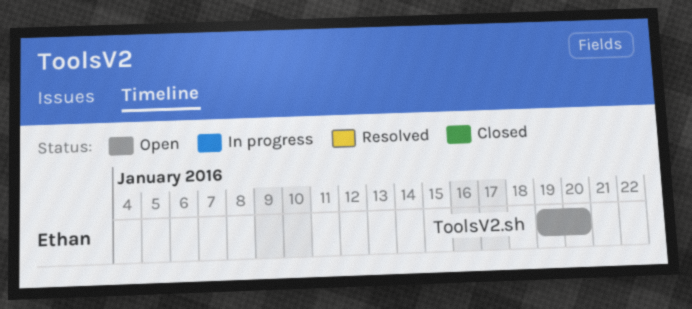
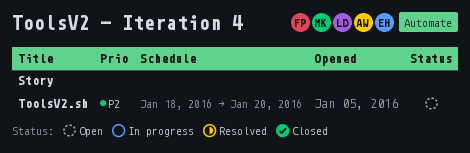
ToolsV2.sh, start: Jan 19 -> Jan 18

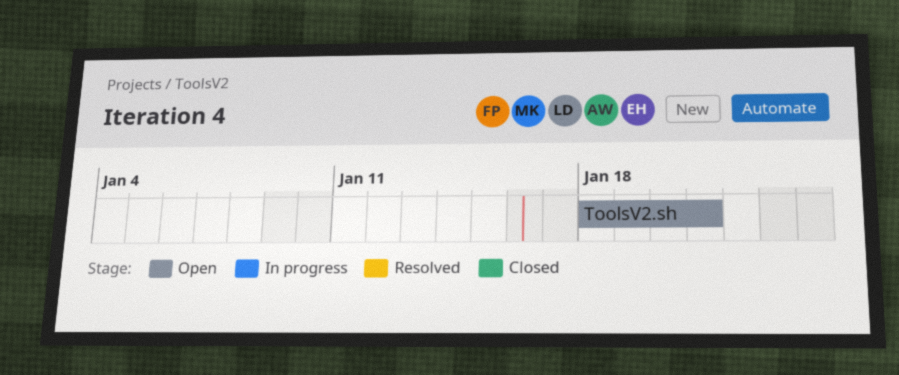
ToolsV2.sh, due: Jan 20 -> Jan 21

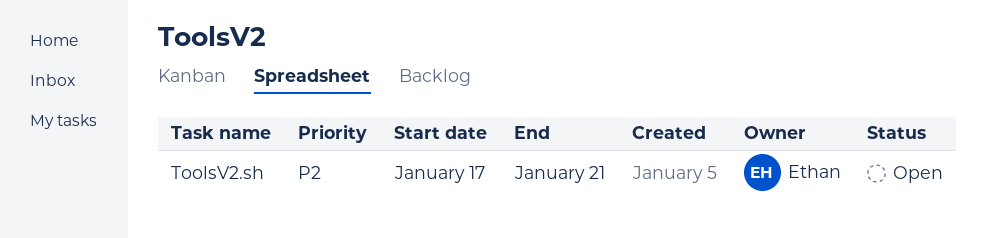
ToolsV2.sh, start: Jan 18 -> Jan 17

